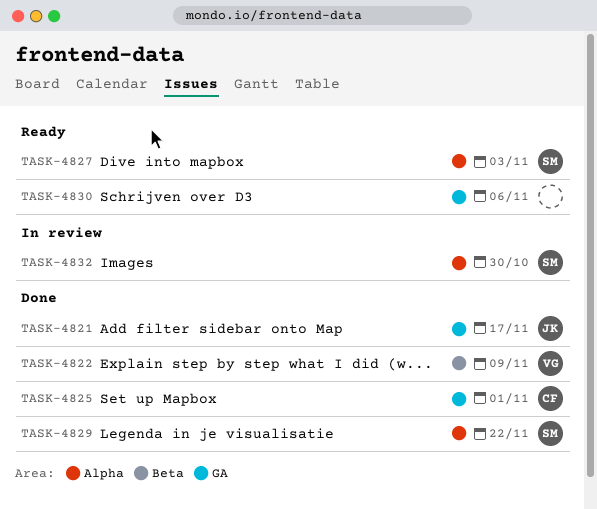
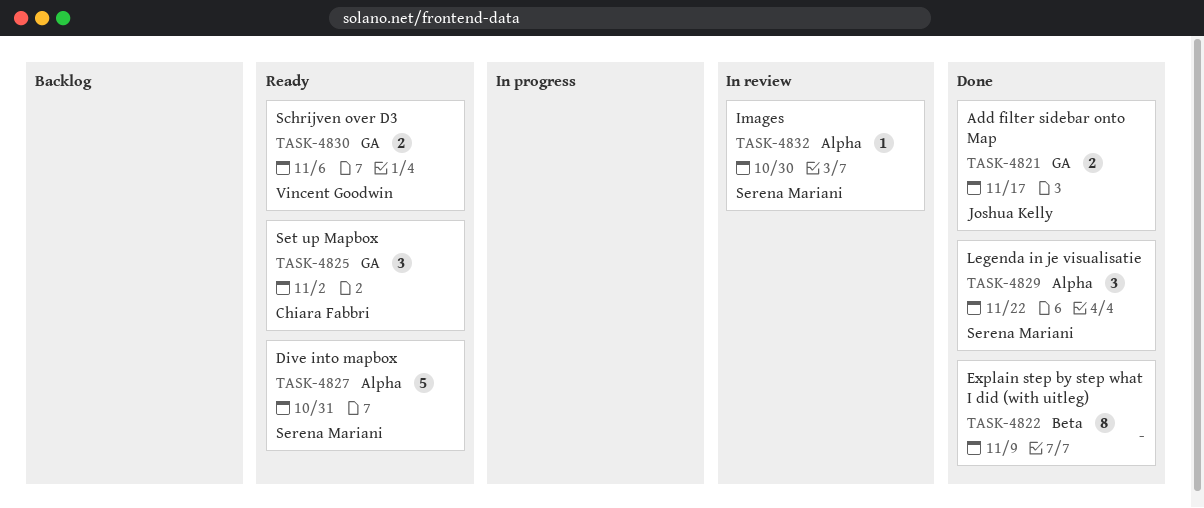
TASK-4822, owner: Vincent Goodwin -> none
TASK-4825, status: Done -> Ready
TASK-4825, due: Nov 1 -> Nov 2
TASK-4827, due: Nov 3 -> Oct 31
TASK-4830, owner: none -> Vincent Goodwin

